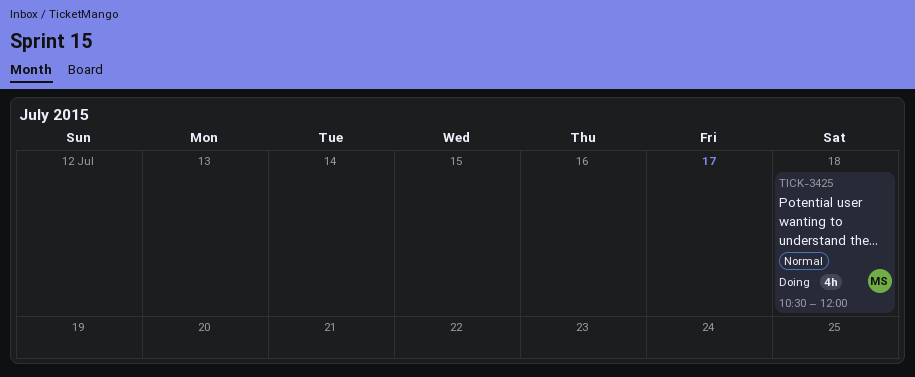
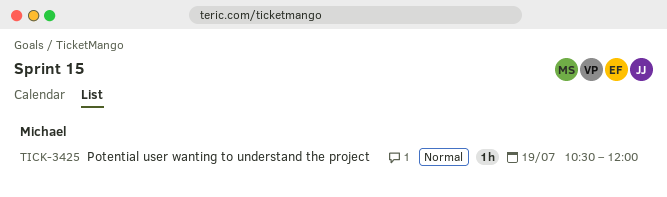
TICK-3425, estimate: 4h -> 1h
TICK-3425, day: Jul 18 -> Jul 19

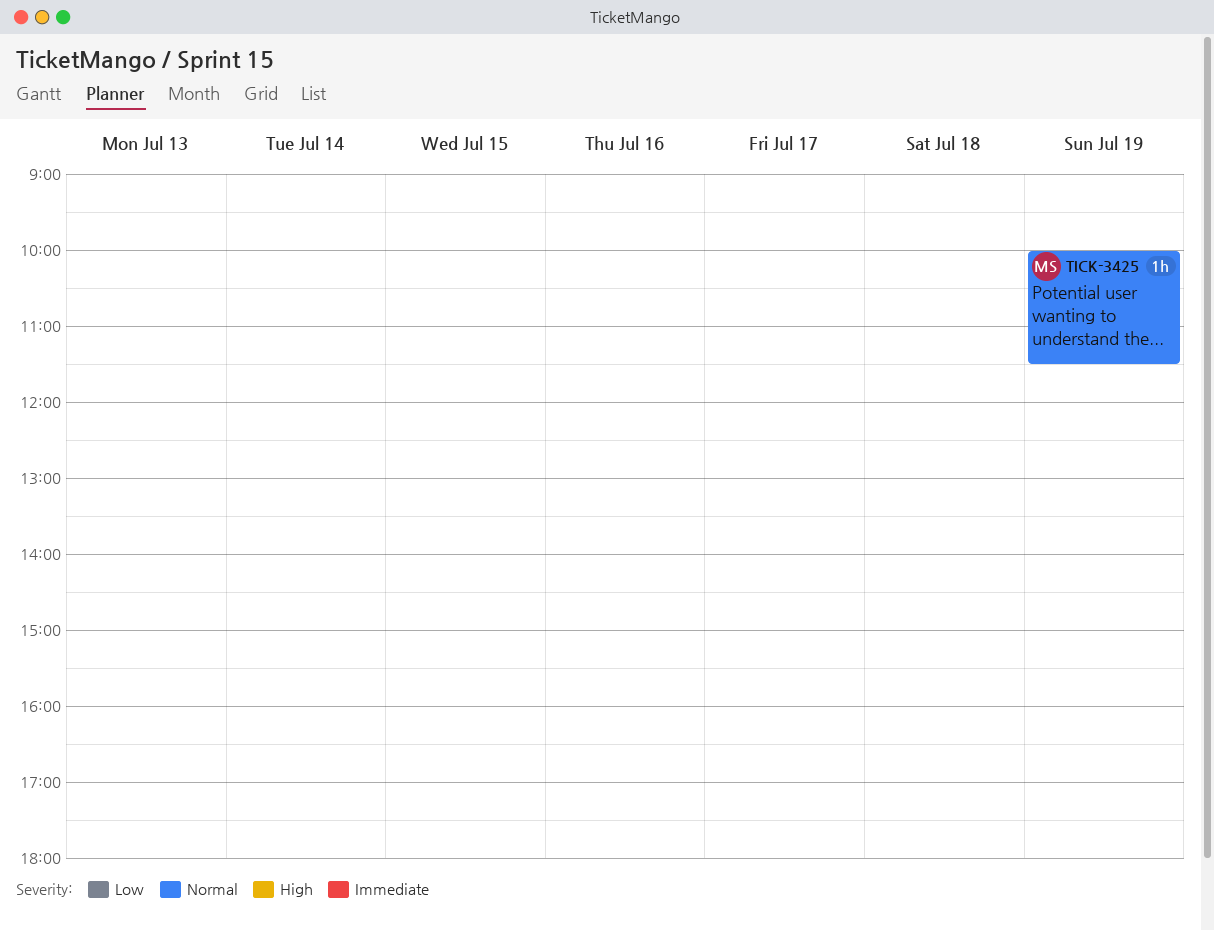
TICK-3425, begins: 10:30 -> 10:00
TICK-3425, ends: 12:00 -> 11:30

